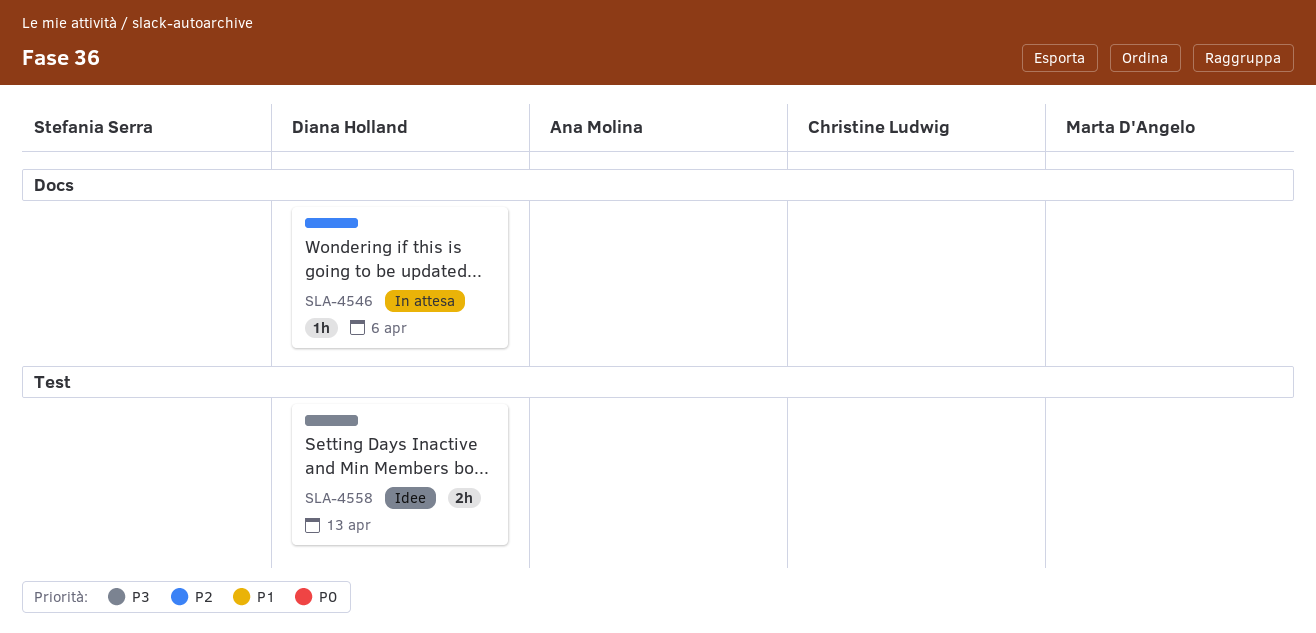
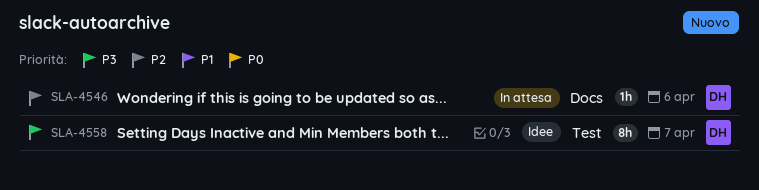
SLA-4558, estimate: 2h -> 8h
SLA-4558, due: Apr 13 -> Apr 7

